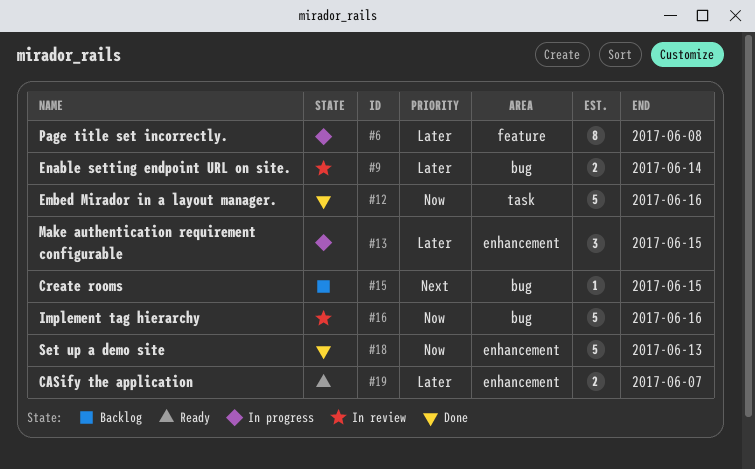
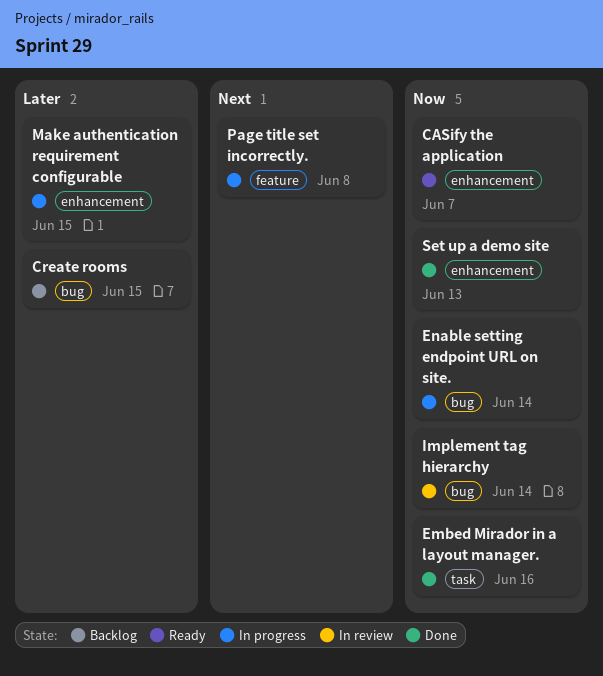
CASify the application, priority: Later -> Now
Create rooms, priority: Next -> Later
Enable setting endpoint URL on site., status: In review -> In progress
Enable setting endpoint URL on site., priority: Later -> Now
Implement tag hierarchy, due: Jun 16 -> Jun 14
Page title set incorrectly., priority: Later -> Next

